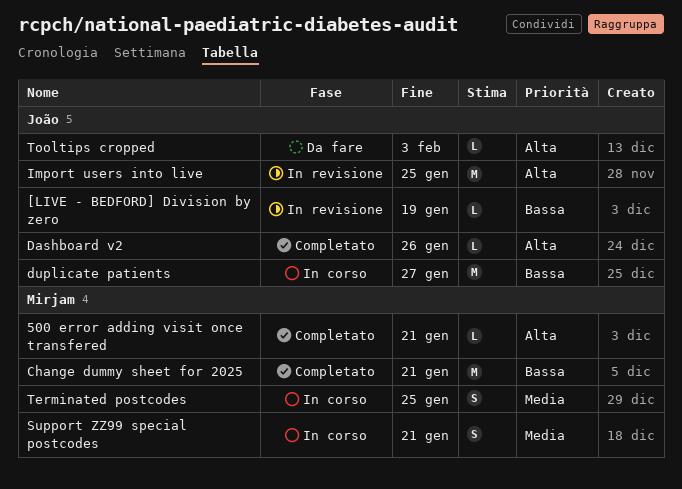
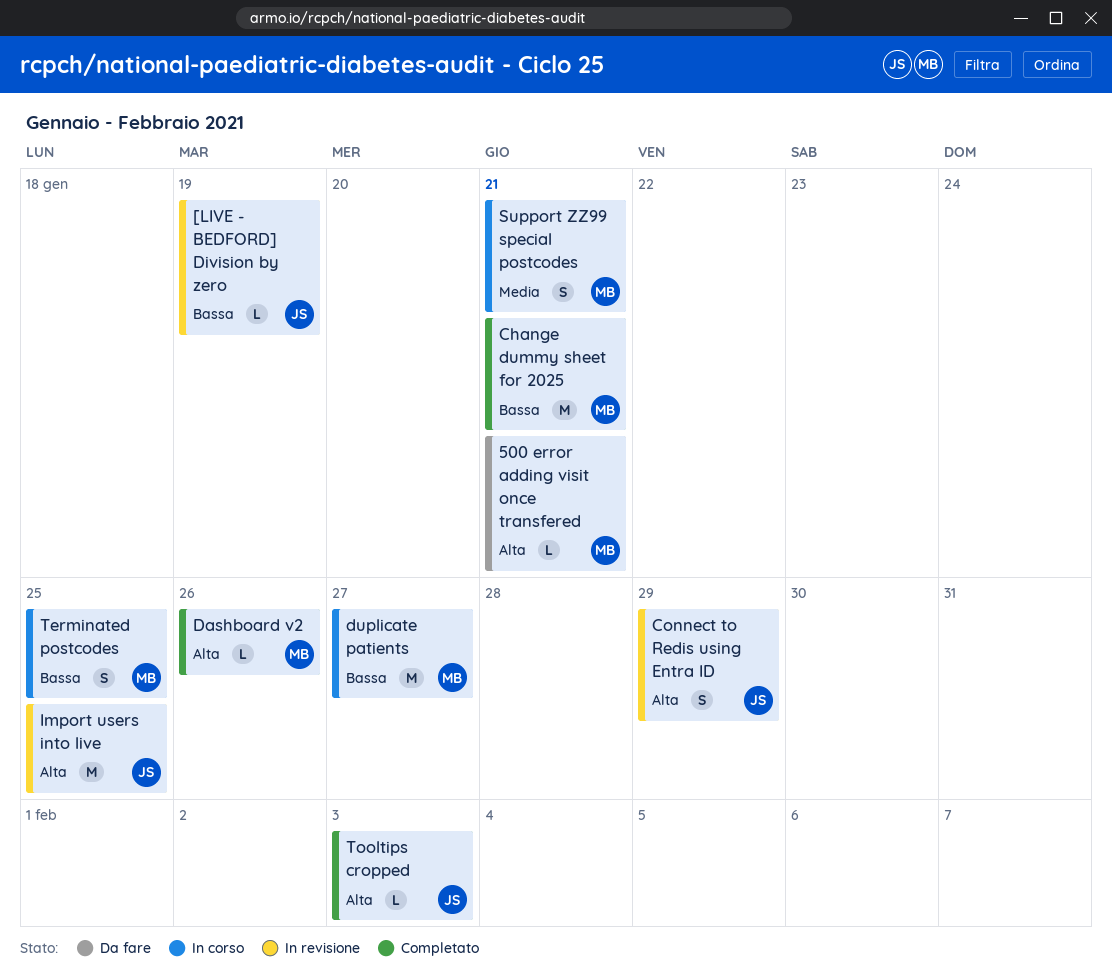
500 error adding visit once transfered, status: Completato -> Da fare
Connect to Redis using Entra ID: none -> present
Dashboard v2, owner: João -> Mirjam
duplicate patients, owner: João -> Mirjam
Terminated postcodes, priority: Media -> Bassa
Tooltips cropped, status: Da fare -> Completato

